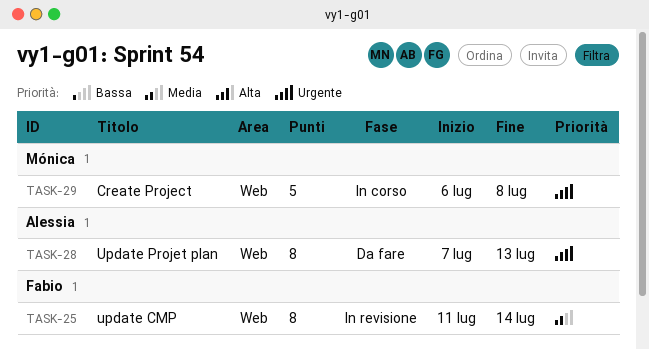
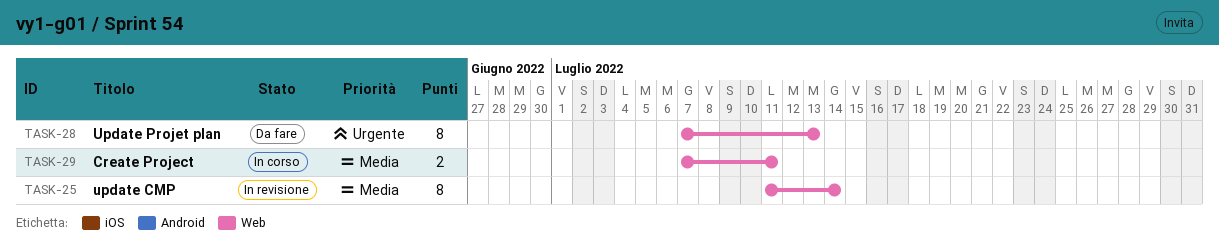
TASK-29, priority: Urgente -> Media
TASK-29, estimate: 5 -> 2
TASK-29, start: Jul 6 -> Jul 7
TASK-29, due: Jul 8 -> Jul 11

